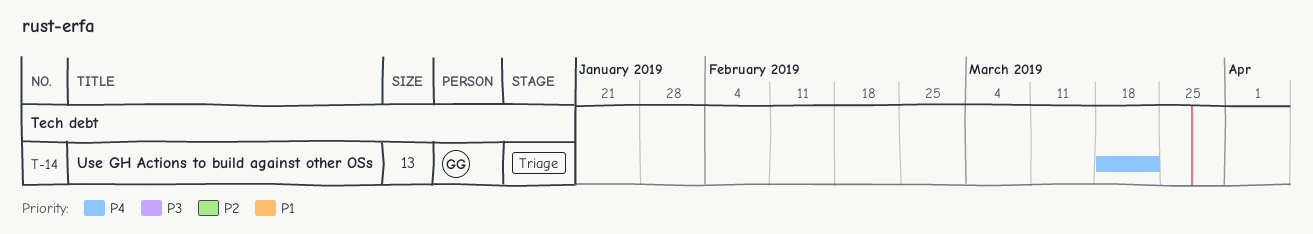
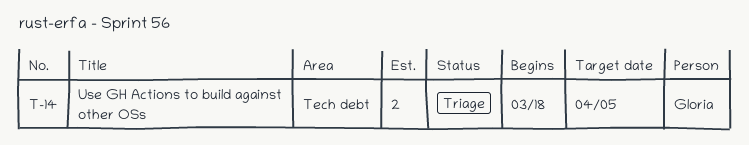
T-14, estimate: 13 -> 2
T-14, due: Mar 22 -> Apr 5

